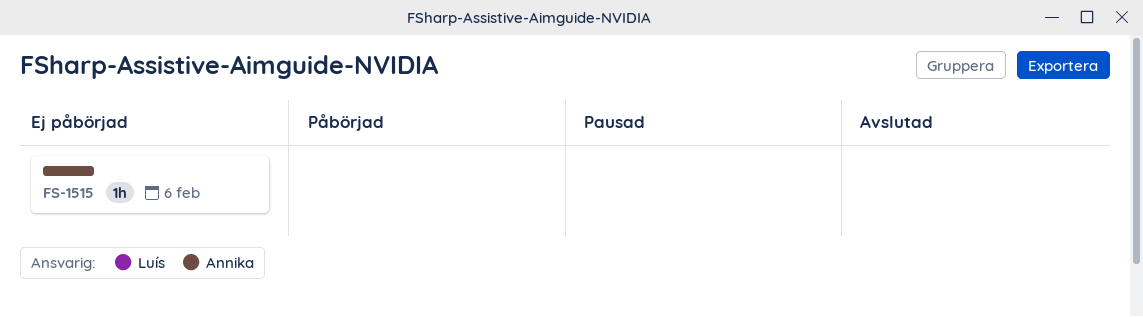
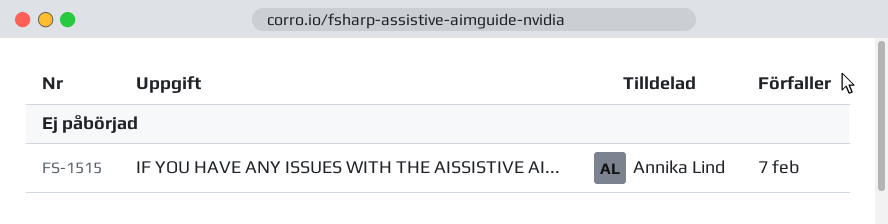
FS-1515, due: Feb 6 -> Feb 7

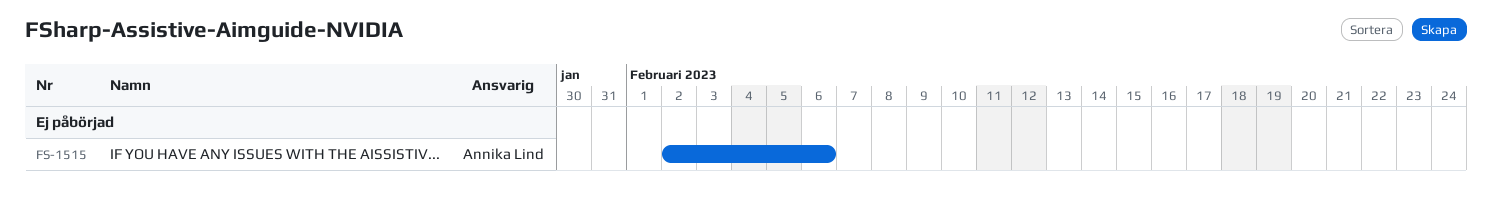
FS-1515, due: Feb 7 -> Feb 6

